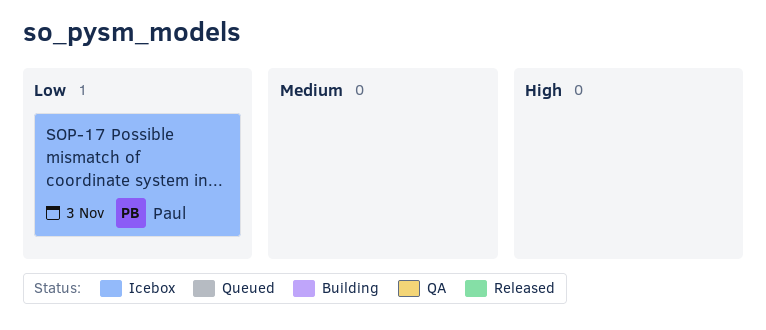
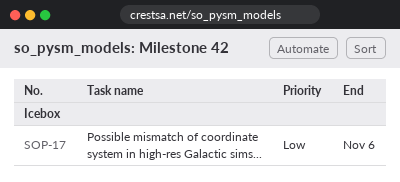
SOP-17, due: Nov 3 -> Nov 6

